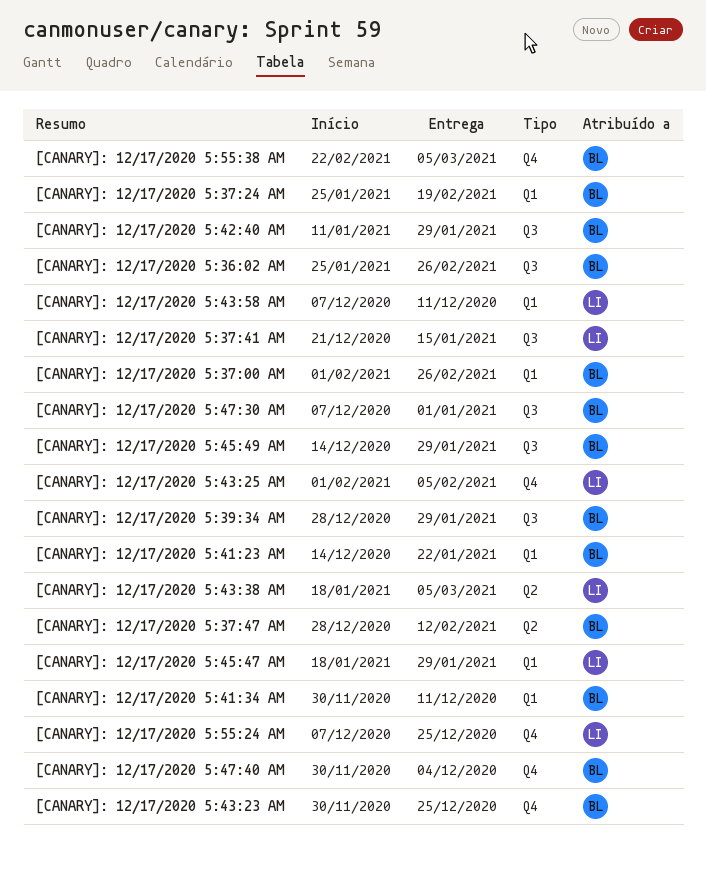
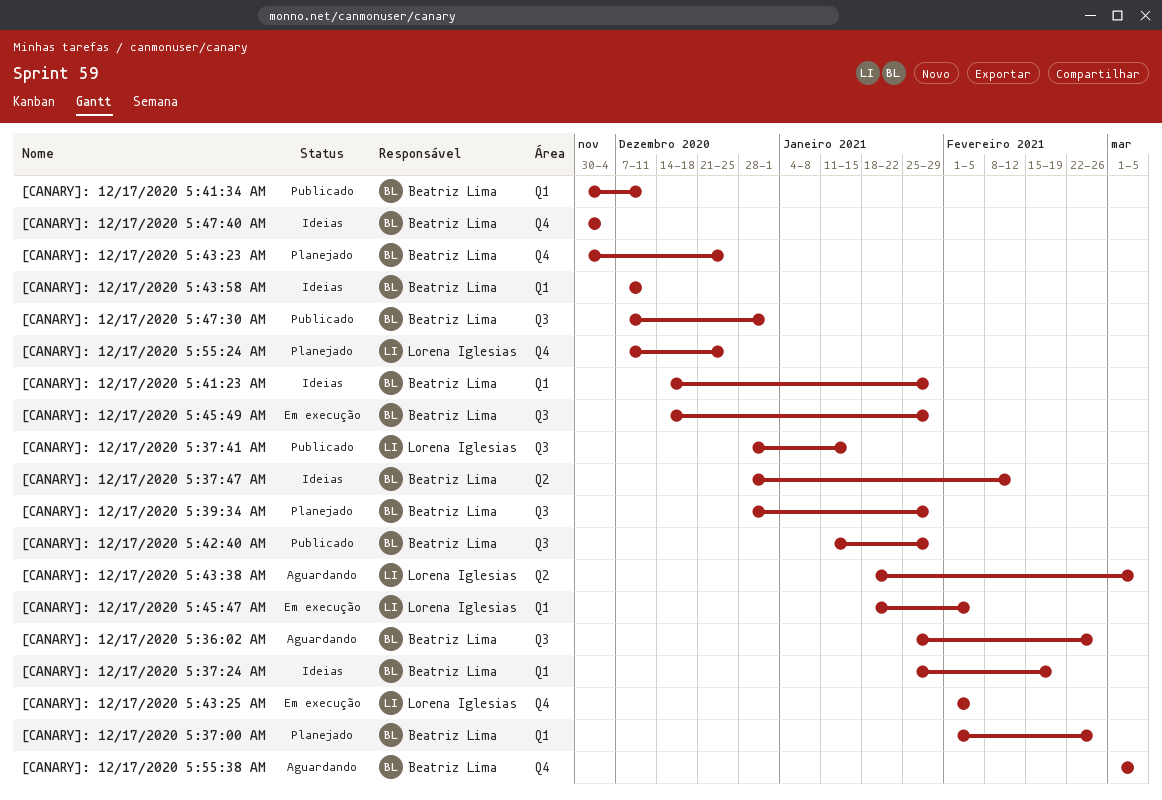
[CANARY]: 12/17/2020 5:37:41 AM, start: Dec 21 -> Dec 28
[CANARY]: 12/17/2020 5:41:23 AM, due: Jan 22 -> Jan 29
[CANARY]: 12/17/2020 5:43:58 AM, owner: Lorena Iglesias -> Beatriz Lima
[CANARY]: 12/17/2020 5:45:47 AM, due: Jan 29 -> Feb 5
[CANARY]: 12/17/2020 5:55:38 AM, start: Feb 22 -> Mar 1

